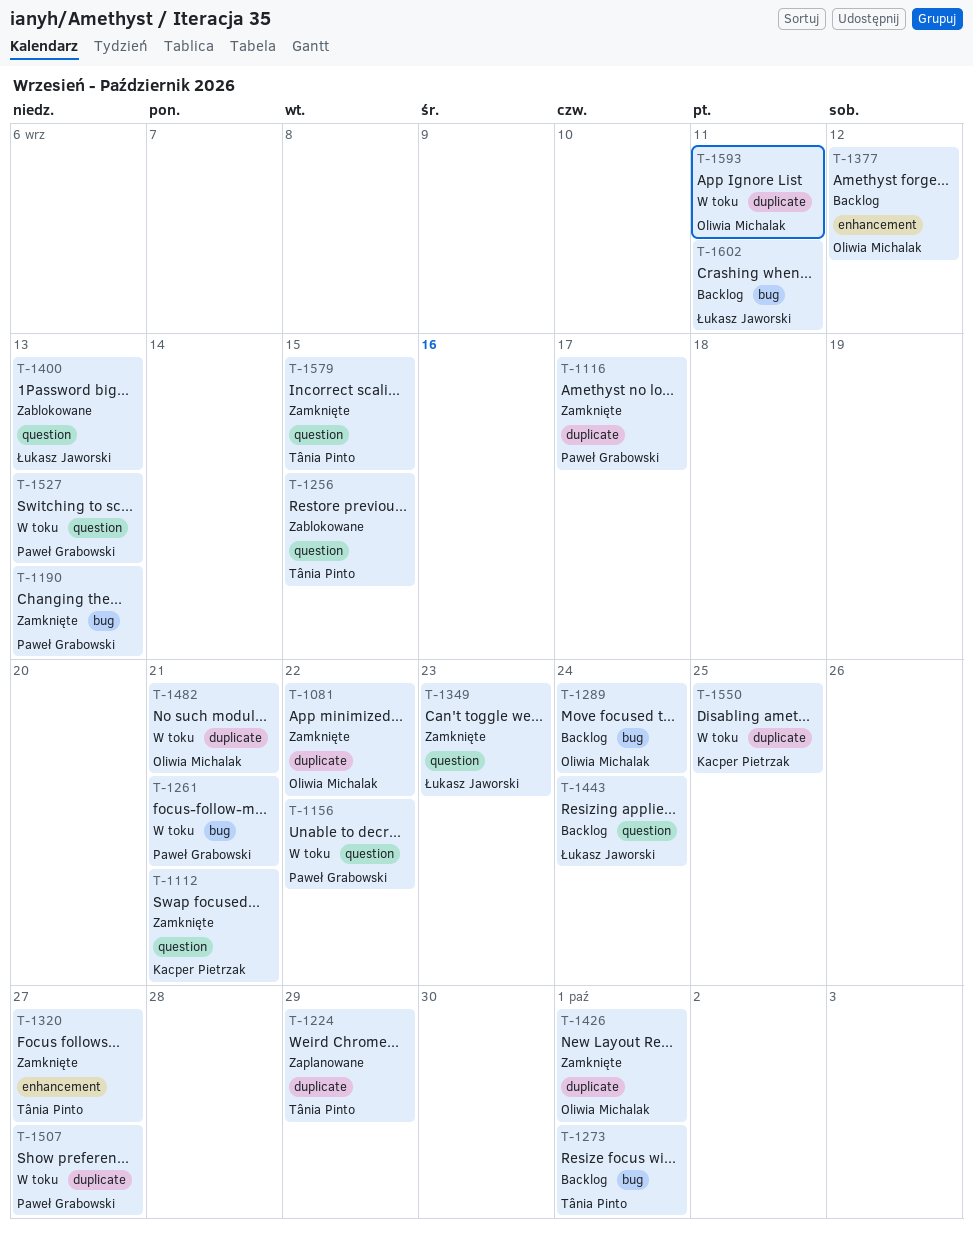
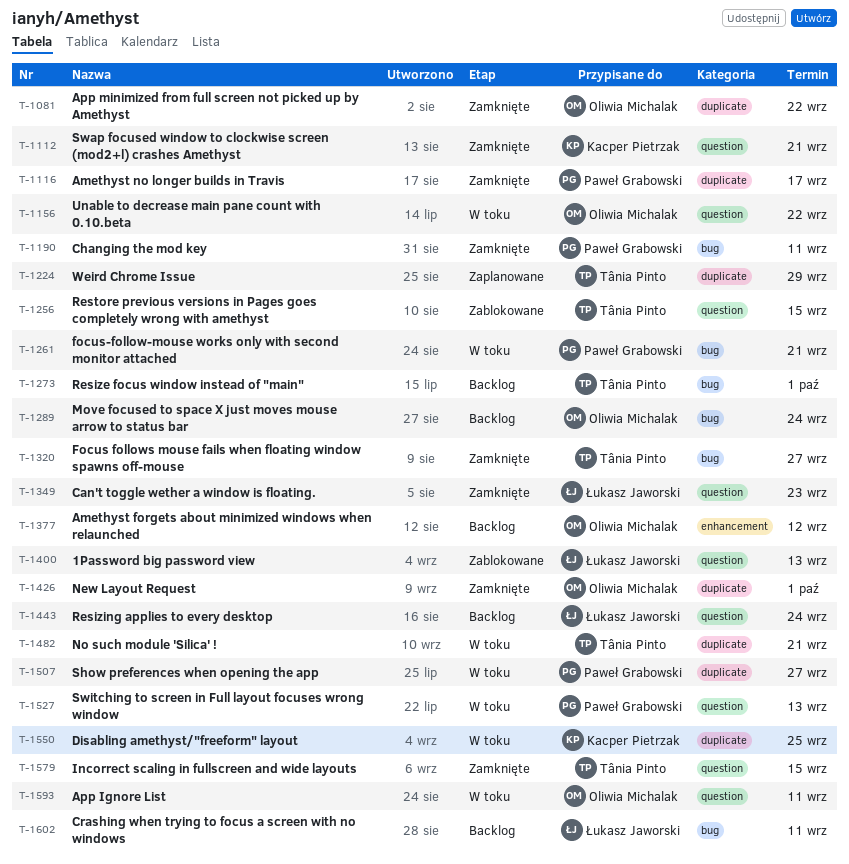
T-1156, owner: Paweł Grabowski -> Oliwia Michalak
T-1190, due: Sep 13 -> Sep 11
T-1320, label: enhancement -> bug
T-1482, owner: Oliwia Michalak -> Tânia Pinto
T-1593, label: duplicate -> question

